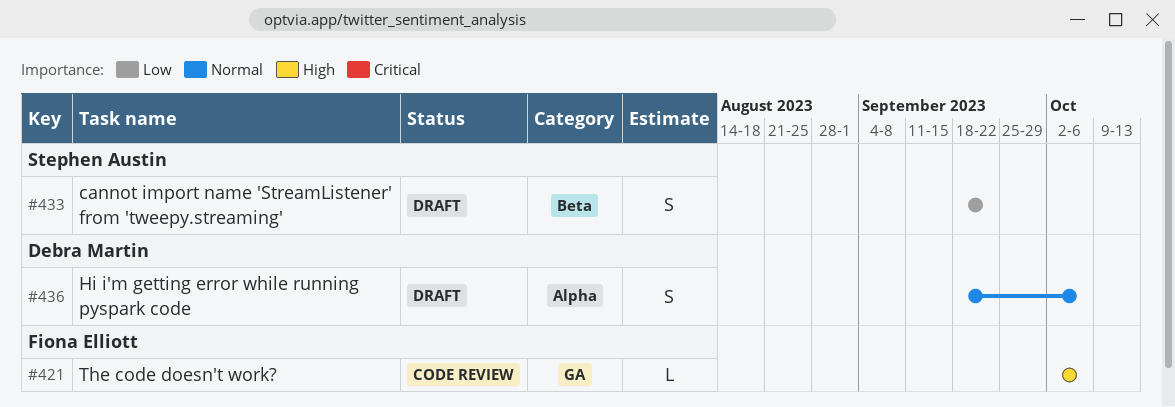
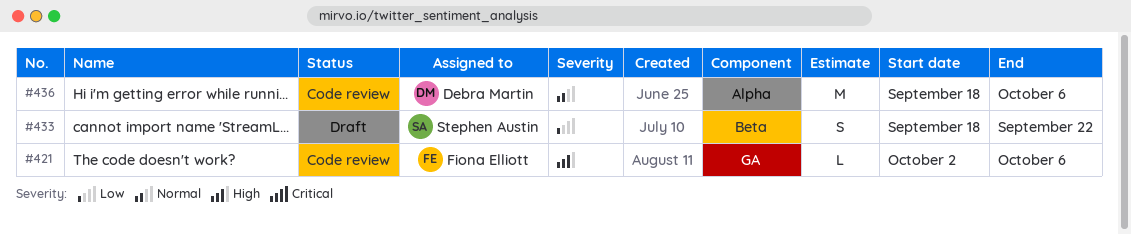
#436, status: Draft -> Code review
#436, estimate: S -> M

